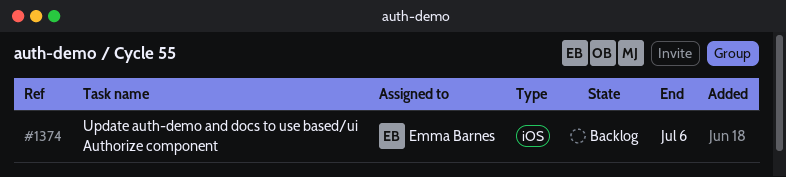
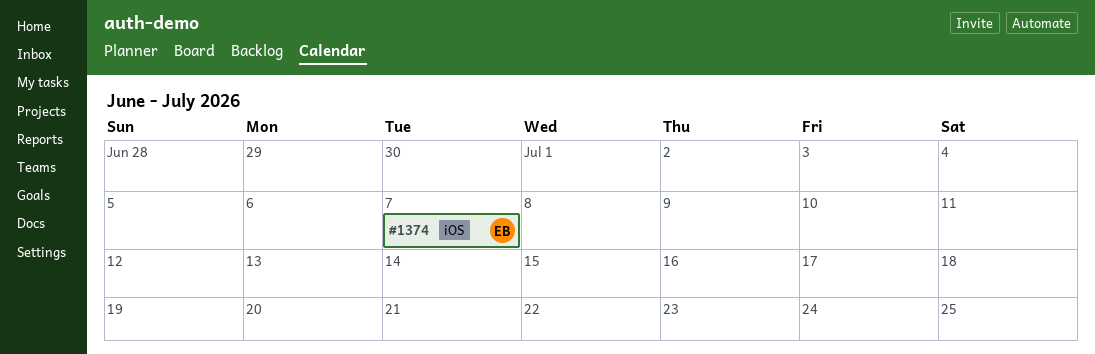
#1374, due: Jul 6 -> Jul 7

